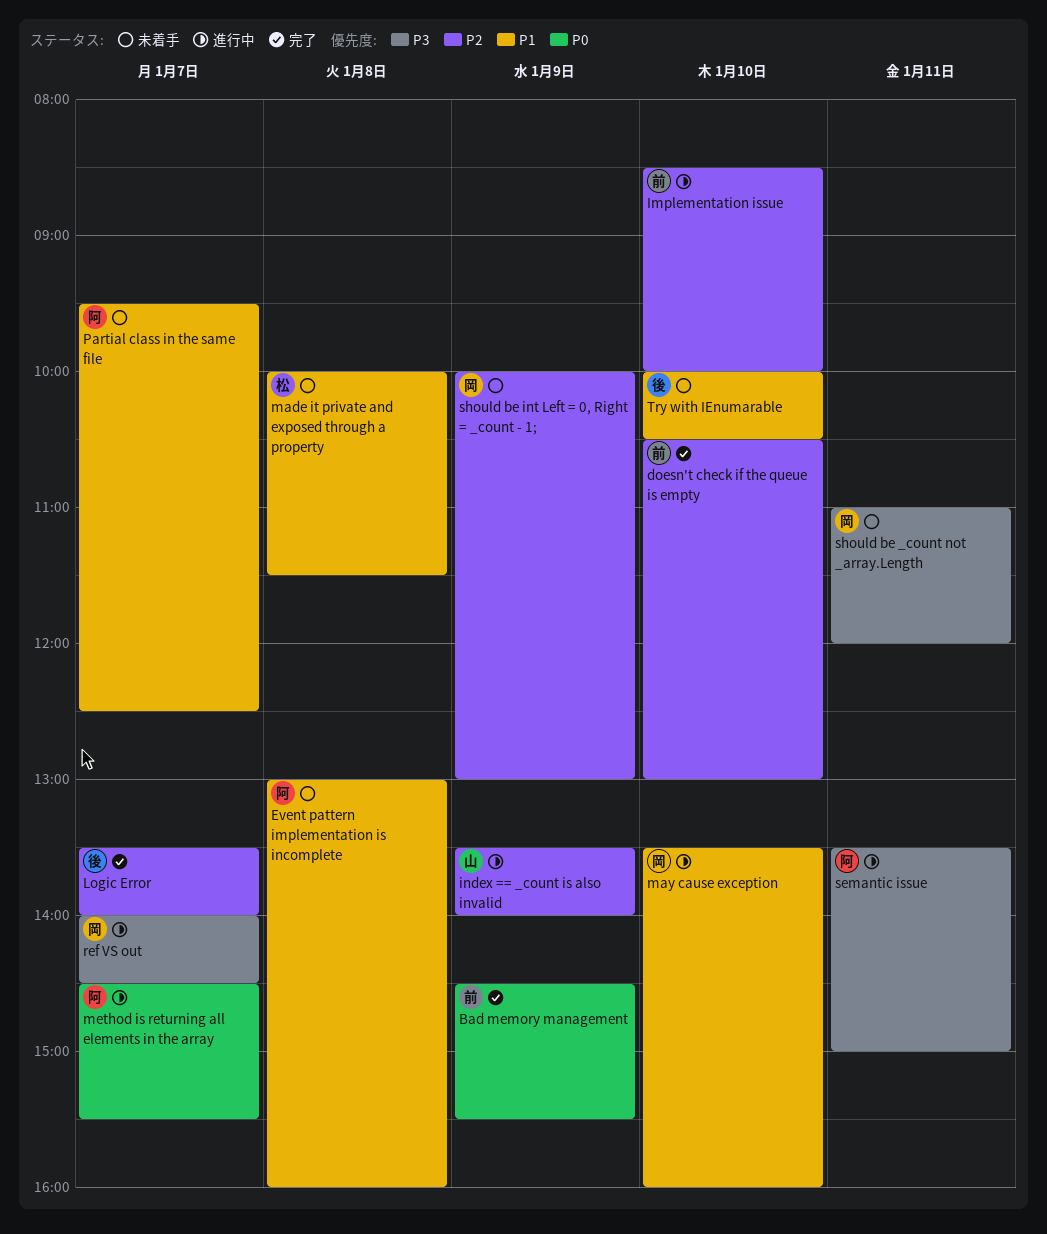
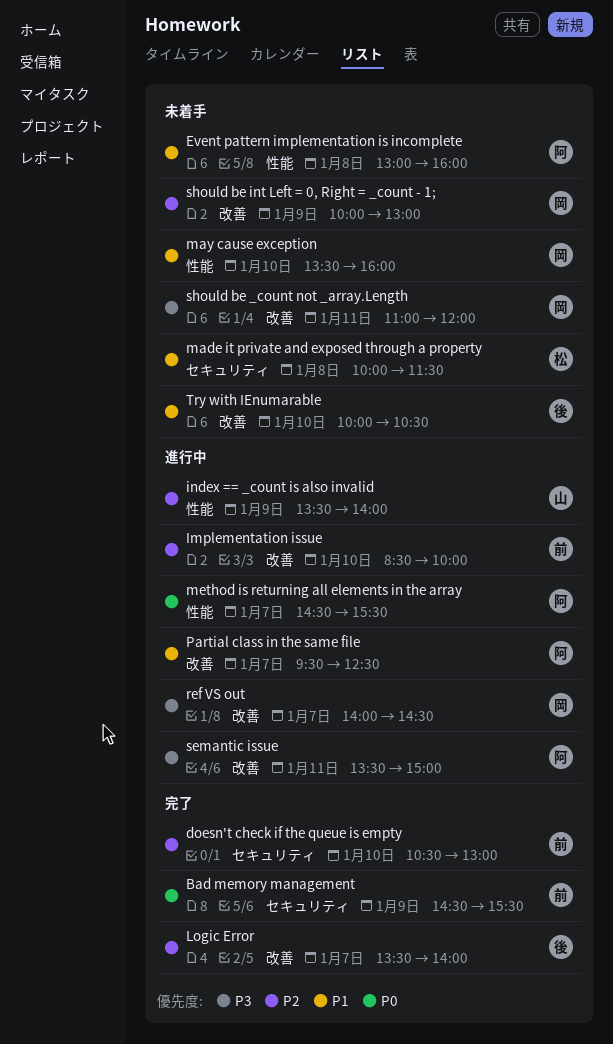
may cause exception, status: 進行中 -> 未着手
Partial class in the same file, status: 未着手 -> 進行中

